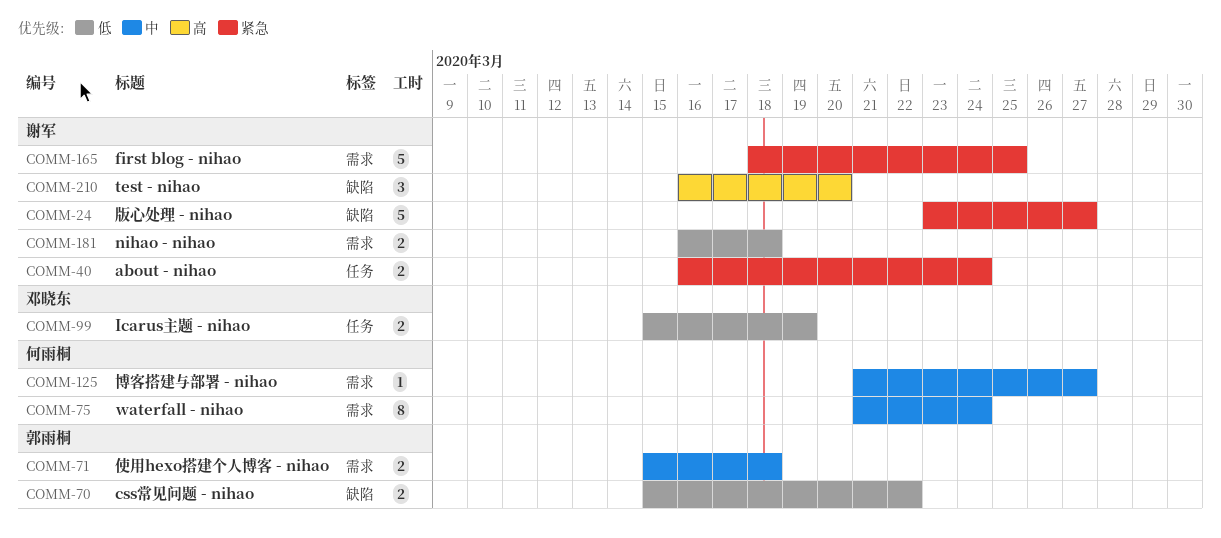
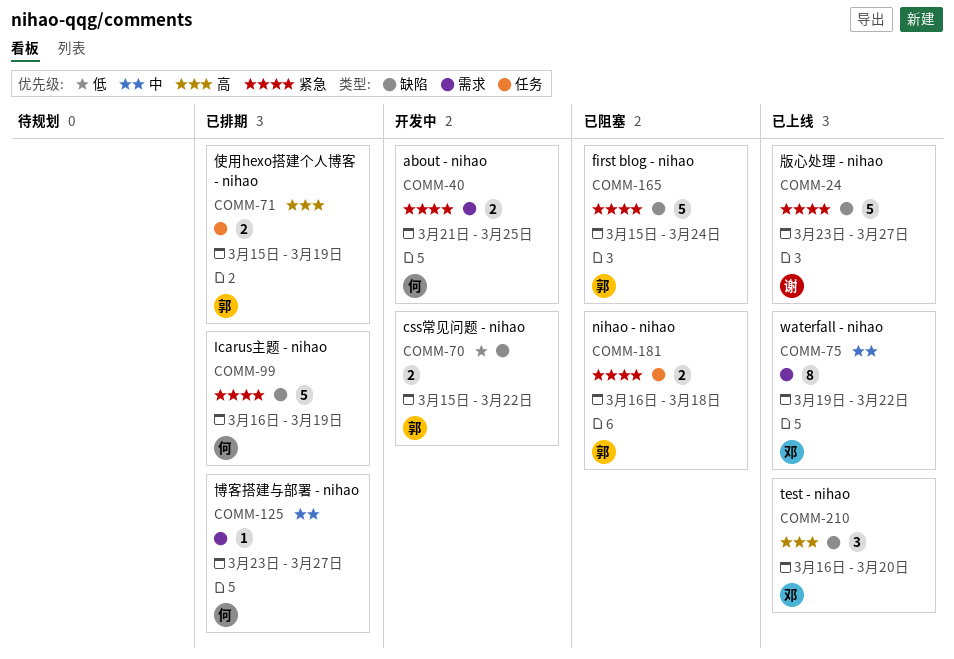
COMM-40, owner: 谢军 -> 何雨桐
COMM-40, label: 任务 -> 需求
COMM-40, start: Mar 16 -> Mar 21
COMM-40, due: Mar 24 -> Mar 25
COMM-71, priority: 中 -> 高
COMM-71, label: 需求 -> 任务
COMM-71, due: Mar 18 -> Mar 19
COMM-75, owner: 何雨桐 -> 邓晓东
COMM-75, start: Mar 21 -> Mar 19
COMM-75, due: Mar 24 -> Mar 22
COMM-99, owner: 邓晓东 -> 何雨桐
COMM-99, priority: 低 -> 紧急
COMM-99, label: 任务 -> 缺陷
COMM-99, estimate: 2 -> 5
COMM-99, start: Mar 15 -> Mar 16
COMM-125, start: Mar 21 -> Mar 23
COMM-165, owner: 谢军 -> 郭雨桐
COMM-165, label: 需求 -> 缺陷
COMM-165, start: Mar 18 -> Mar 15
COMM-165, due: Mar 25 -> Mar 24
COMM-181, owner: 谢军 -> 郭雨桐
COMM-181, priority: 低 -> 紧急
COMM-181, label: 需求 -> 任务
COMM-210, owner: 谢军 -> 邓晓东

